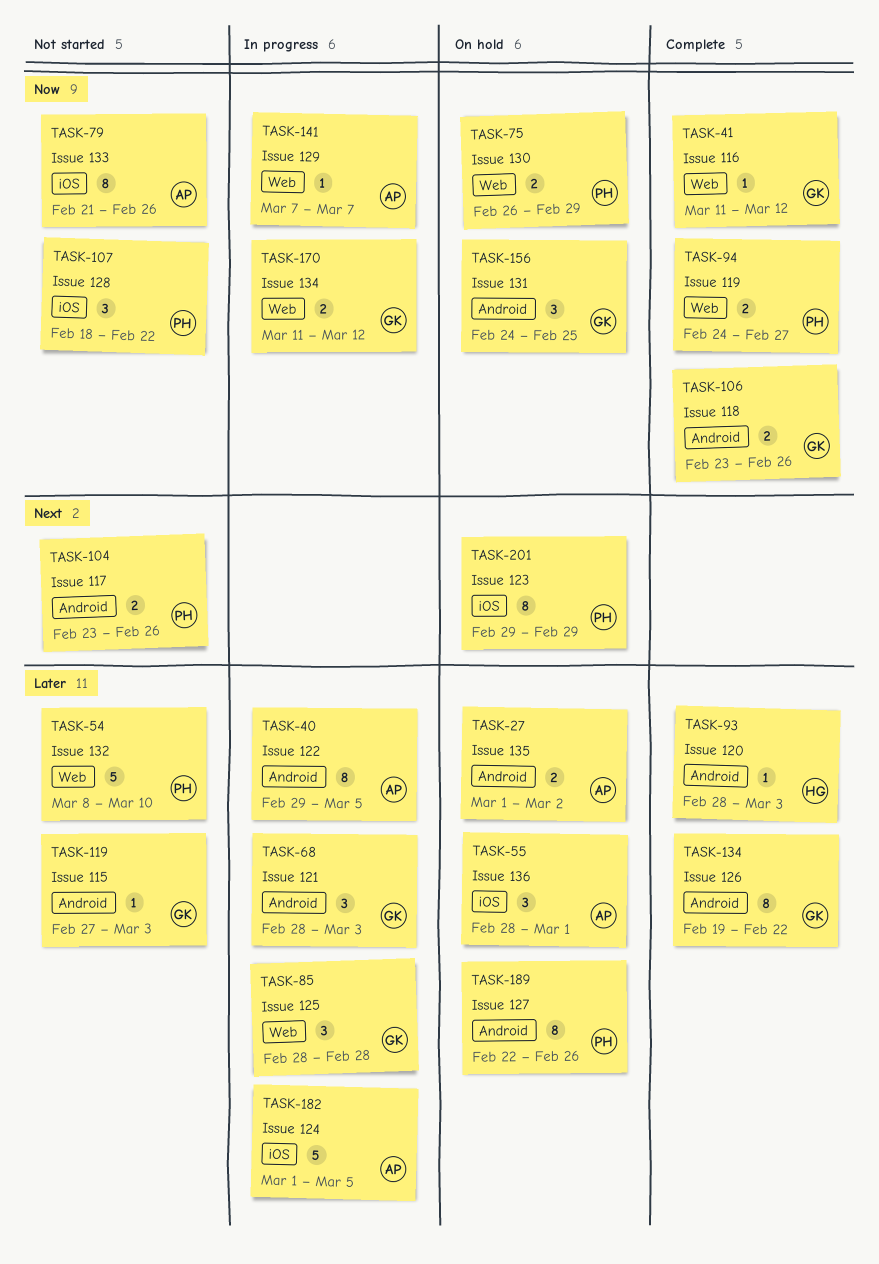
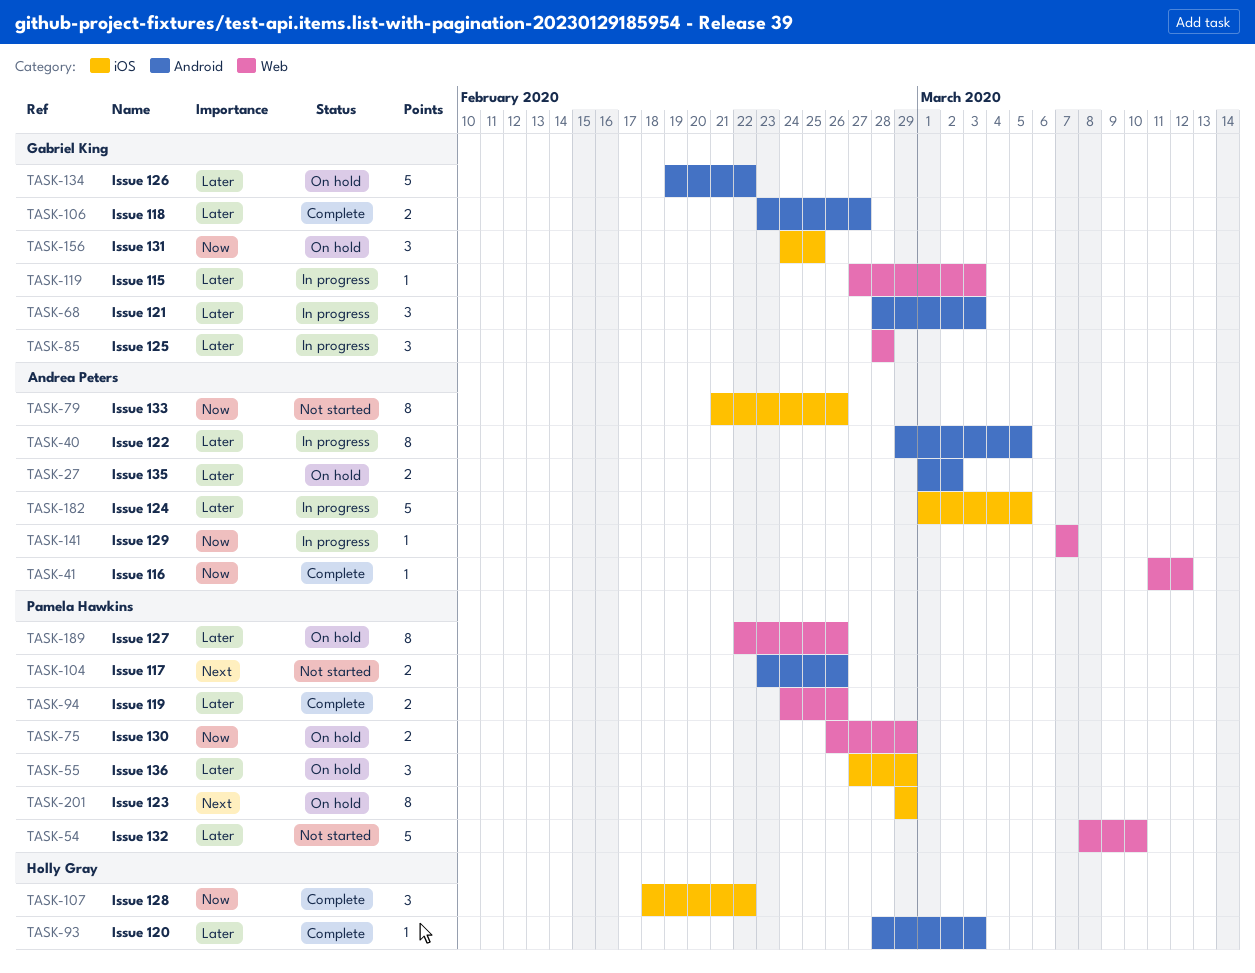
TASK-41, owner: Gabriel King -> Andrea Peters
TASK-55, owner: Andrea Peters -> Pamela Hawkins
TASK-55, start: Feb 28 -> Feb 27
TASK-55, due: Mar 1 -> Feb 29
TASK-94, priority: Now -> Later
TASK-94, due: Feb 27 -> Feb 26
TASK-106, priority: Now -> Later
TASK-106, due: Feb 26 -> Feb 27
TASK-107, status: Not started -> Complete
TASK-107, owner: Pamela Hawkins -> Holly Gray
TASK-119, status: Not started -> In progress
TASK-119, label: Android -> Web
TASK-134, status: Complete -> On hold
TASK-134, estimate: 8 -> 5
TASK-156, label: Android -> iOS
TASK-170: present -> none
TASK-189, label: Android -> Web

